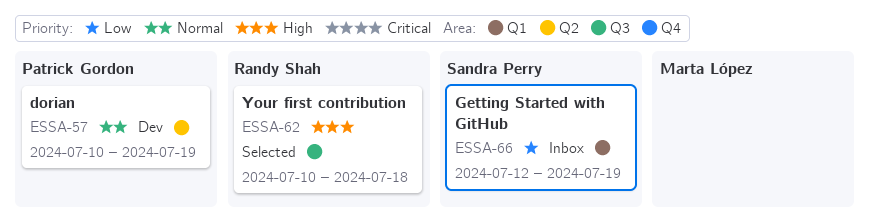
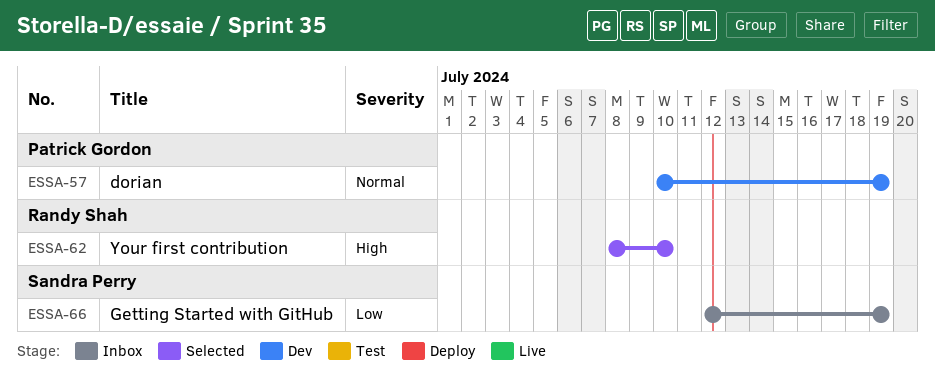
ESSA-62, start: Jul 10 -> Jul 8
ESSA-62, due: Jul 18 -> Jul 10

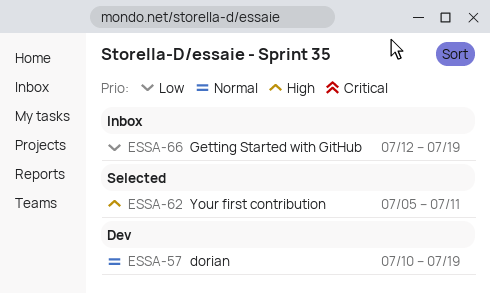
ESSA-62, start: Jul 8 -> Jul 5
ESSA-62, due: Jul 10 -> Jul 11

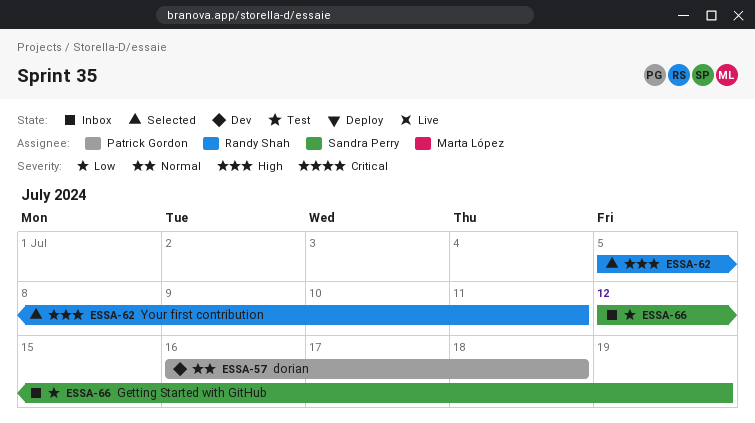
ESSA-57, start: Jul 10 -> Jul 16
ESSA-57, due: Jul 19 -> Jul 18

